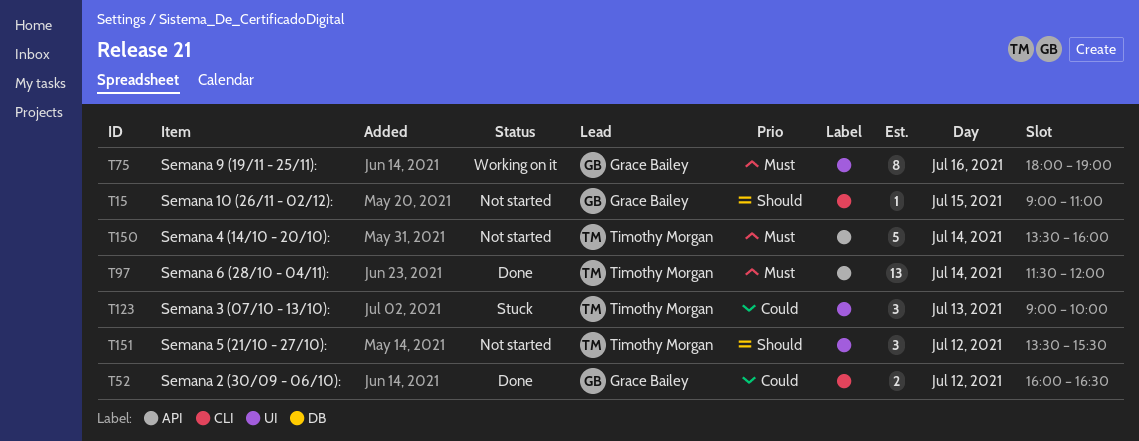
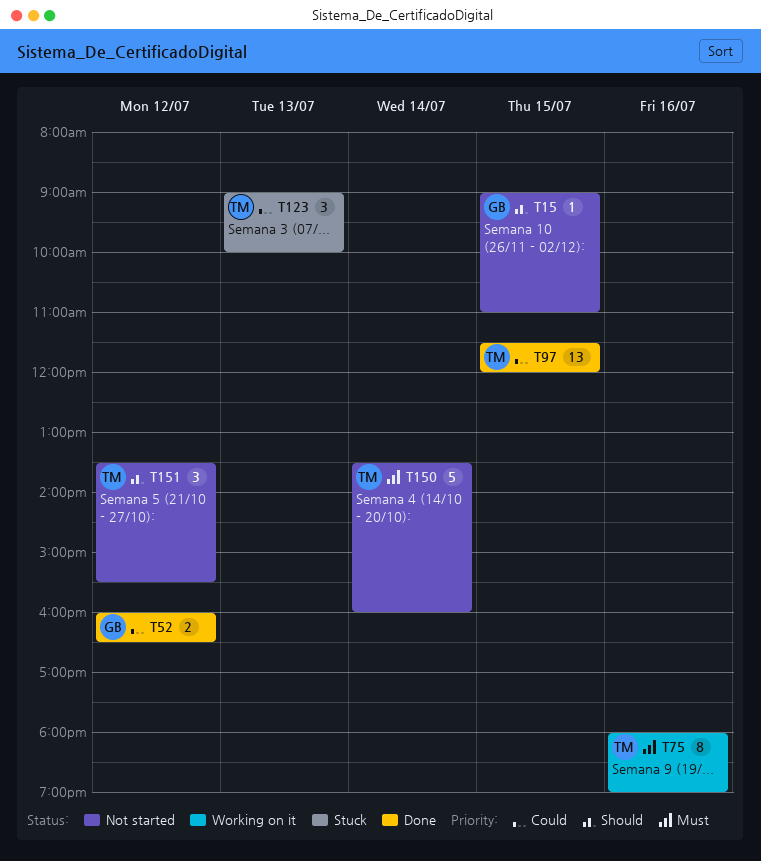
T75, owner: Grace Bailey -> Timothy Morgan
T97, priority: Must -> Could
T97, day: Jul 14 -> Jul 15

